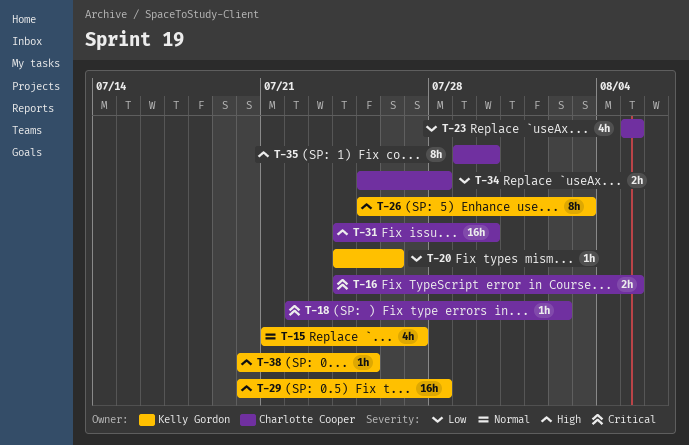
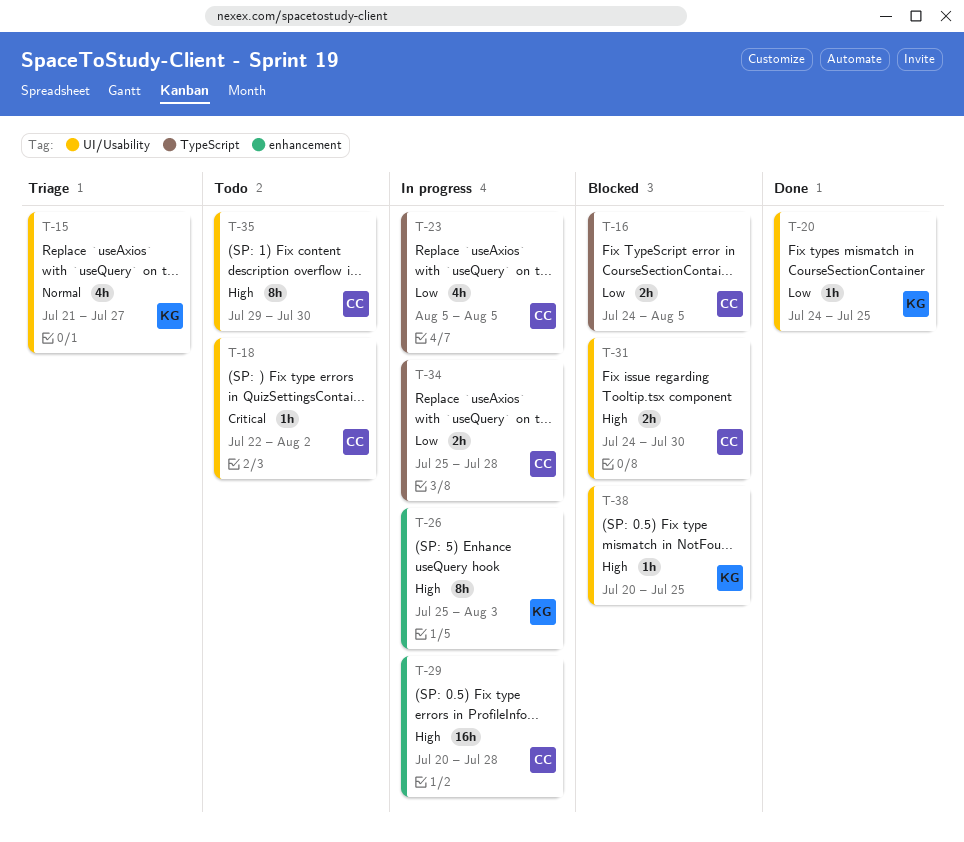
T-16, priority: Critical -> Low
T-20, due: Jul 26 -> Jul 25
T-29, owner: Kelly Gordon -> Charlotte Cooper
T-31, estimate: 16h -> 2h

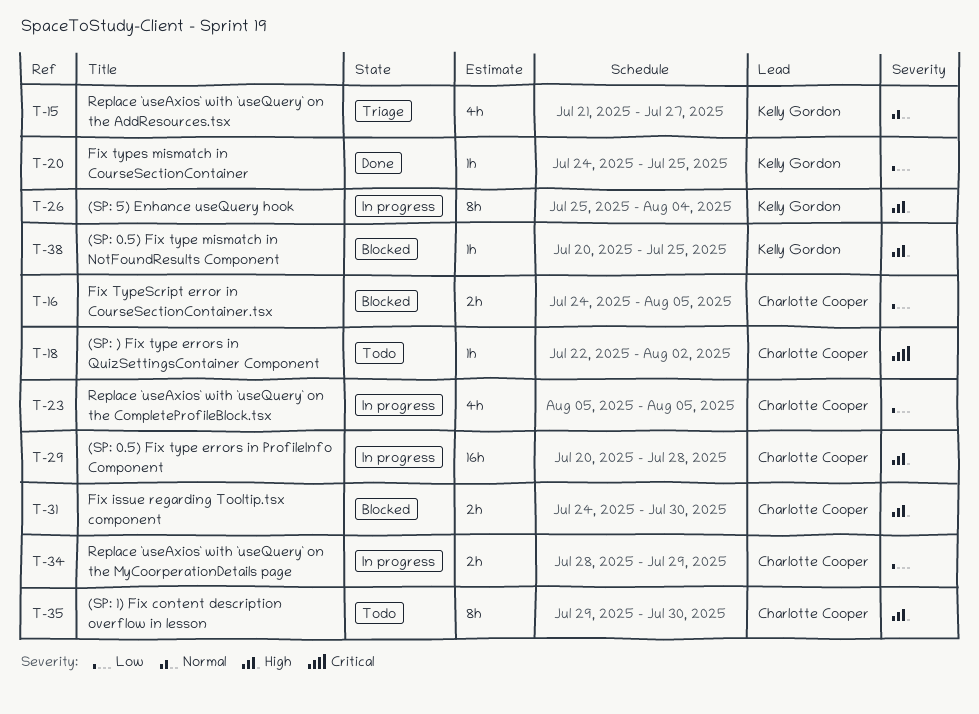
T-26, due: Aug 3 -> Aug 4
T-34, start: Jul 25 -> Jul 28
T-34, due: Jul 28 -> Jul 29

